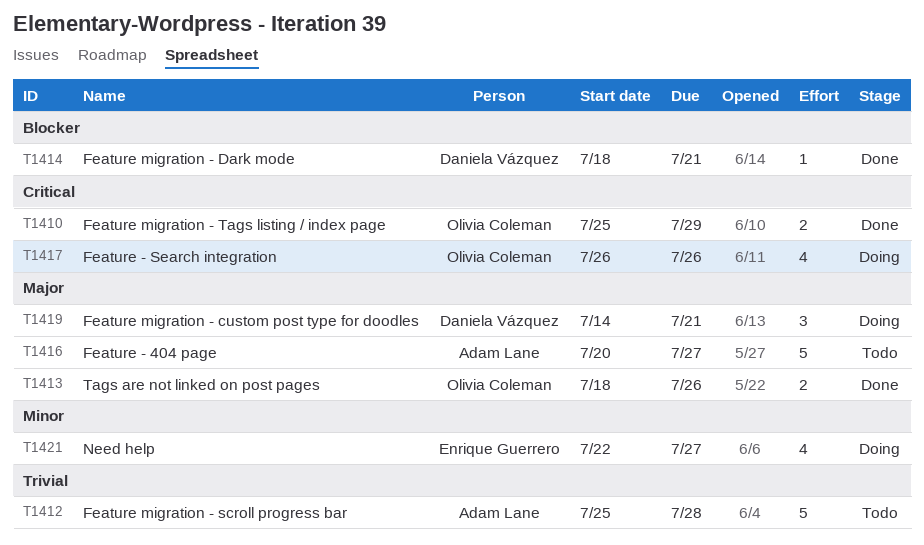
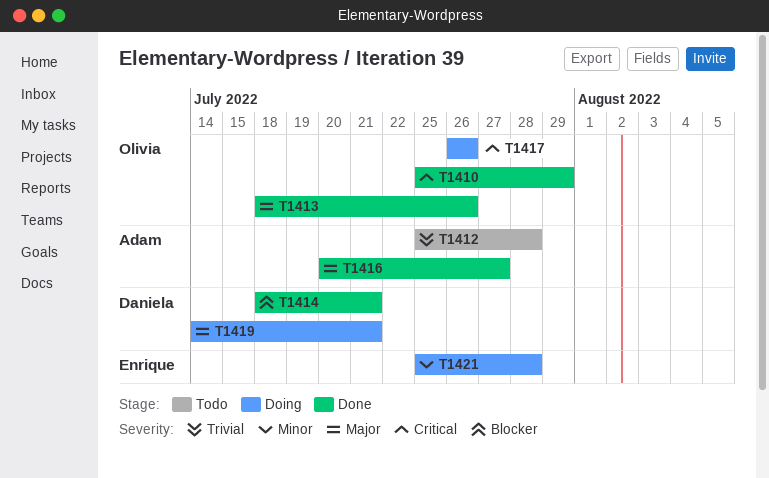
T1416, status: Todo -> Done
T1421, start: Jul 22 -> Jul 25
T1421, due: Jul 27 -> Jul 28

